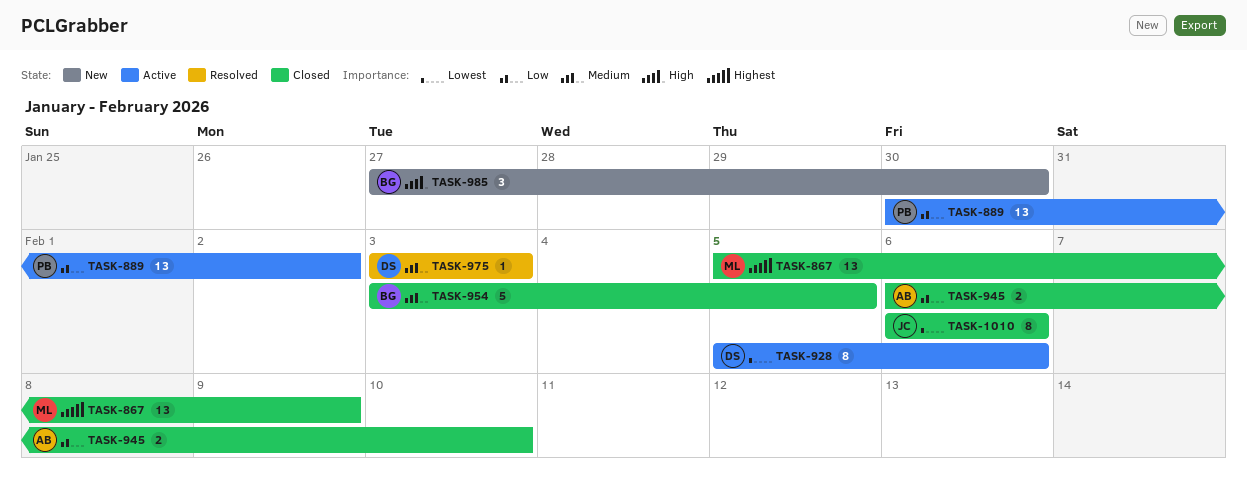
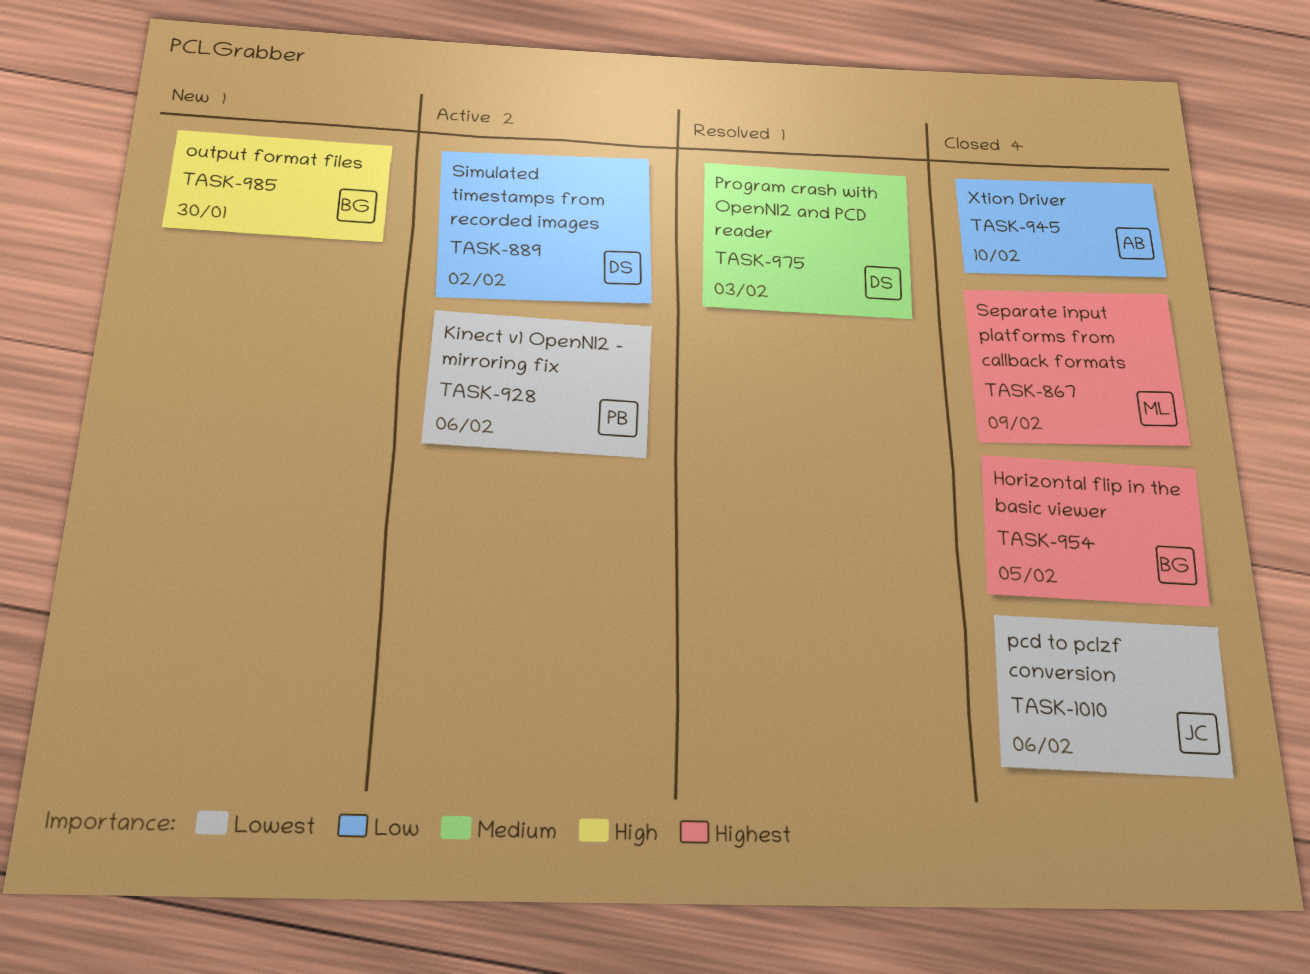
TASK-889, owner: PB -> DS
TASK-928, owner: DS -> PB
TASK-954, priority: Medium -> Highest

